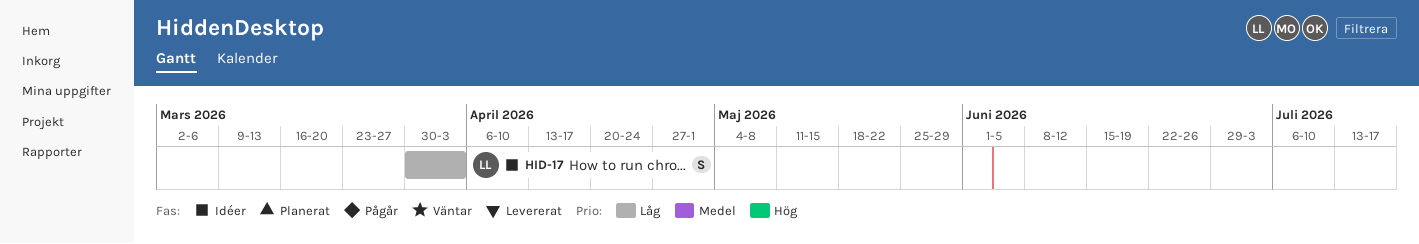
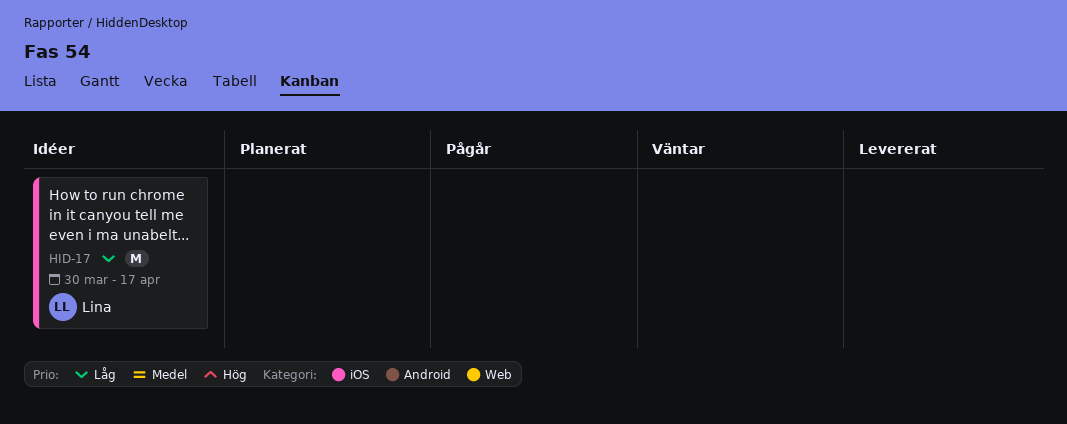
HID-17, estimate: S -> M
HID-17, due: Apr 3 -> Apr 17

